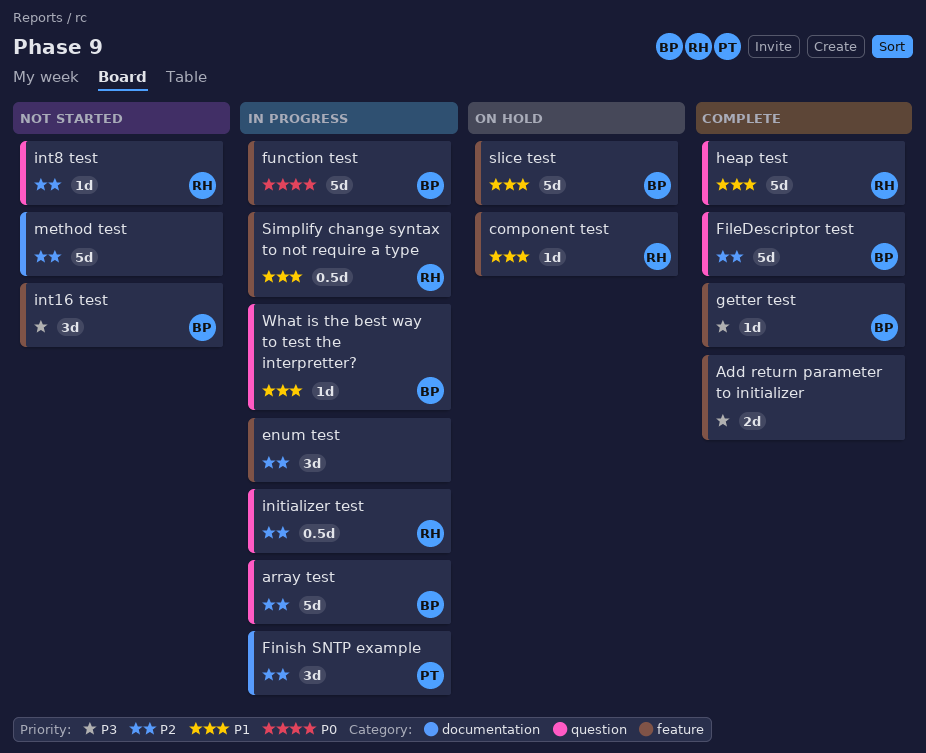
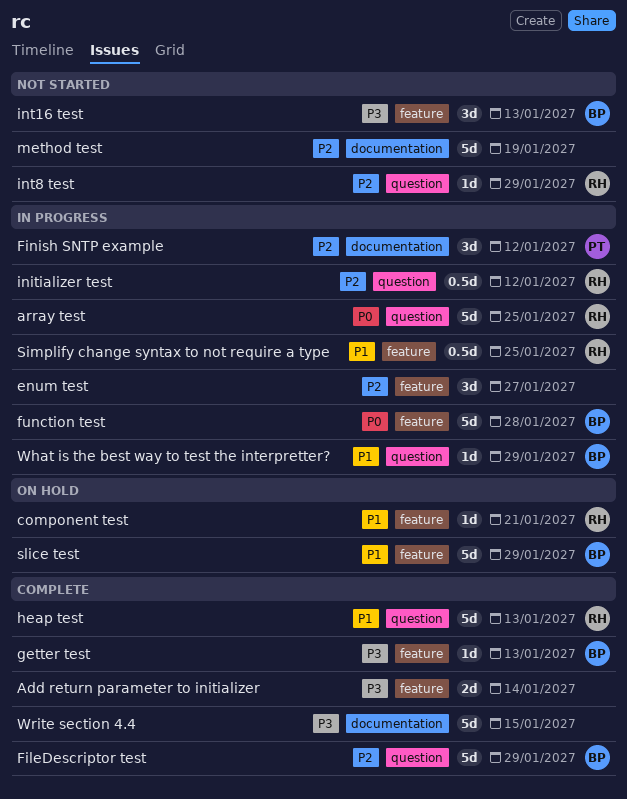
array test, owner: BP -> RH
array test, priority: P2 -> P0
Write section 4.4: none -> present

